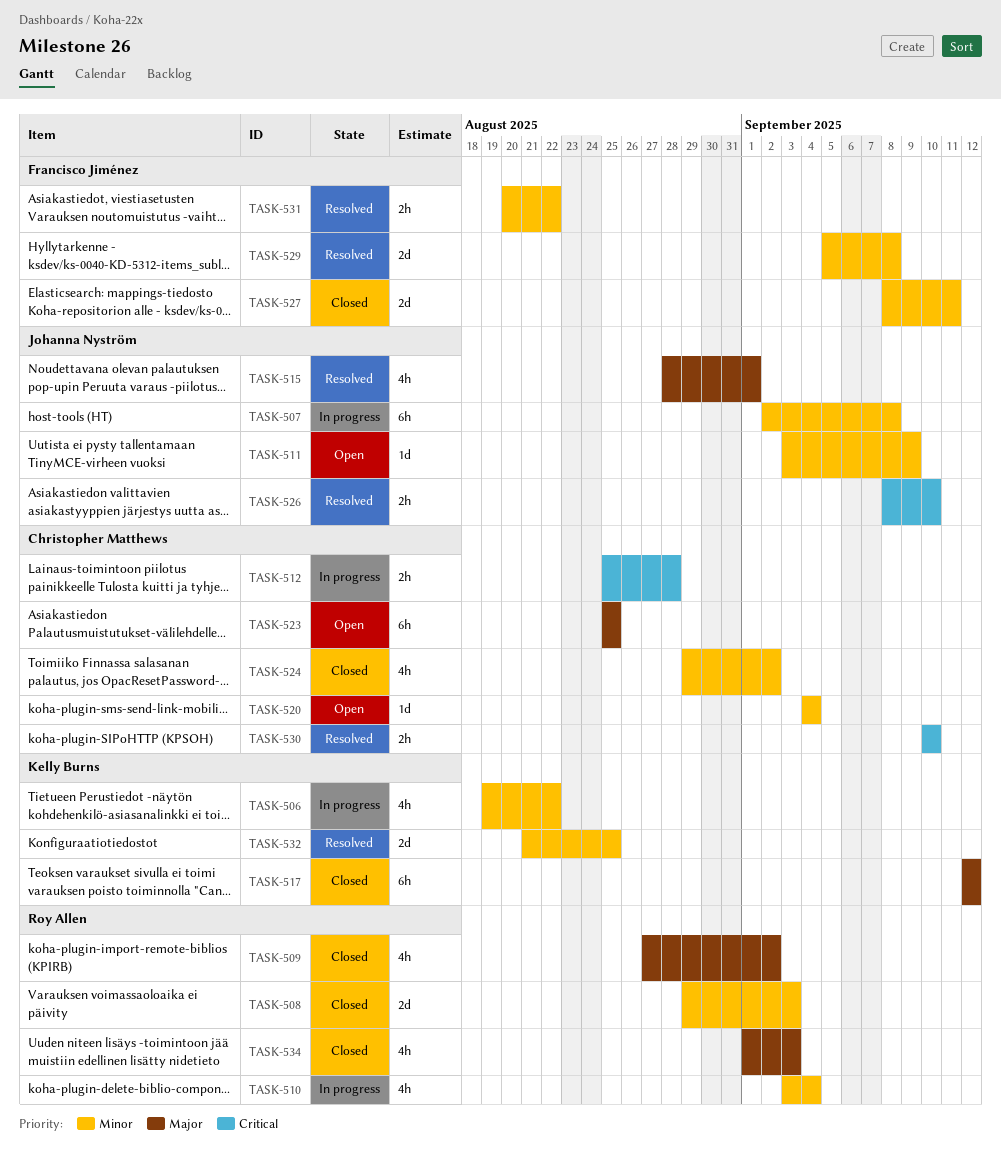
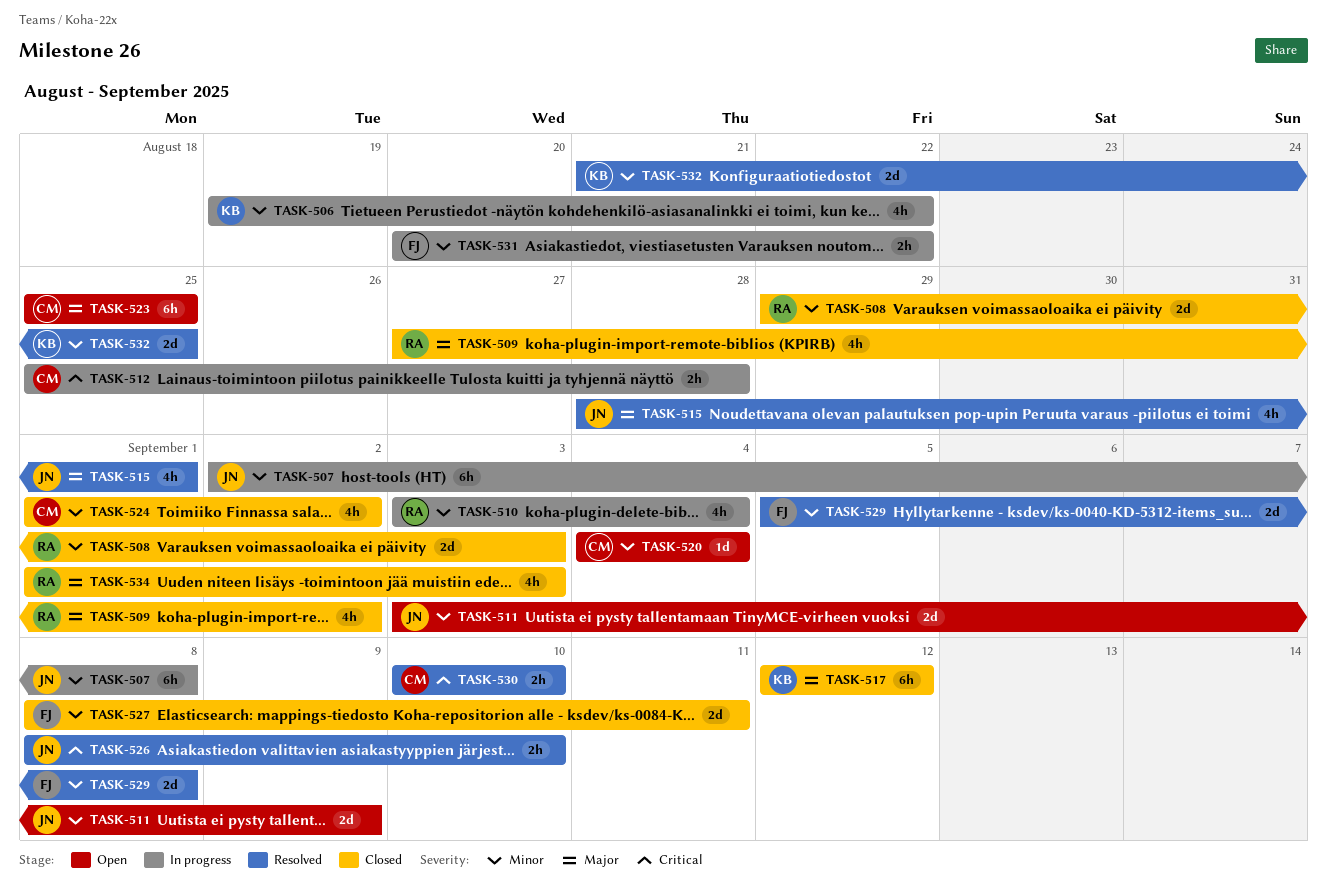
TASK-511, estimate: 1d -> 2d
TASK-524, start: Aug 29 -> Sep 1
TASK-531, status: Resolved -> In progress

